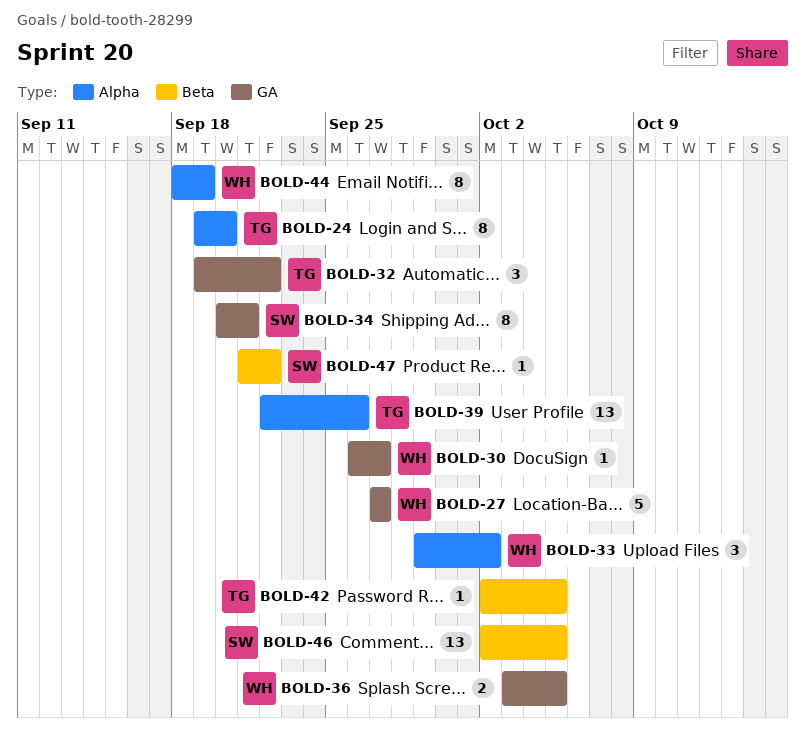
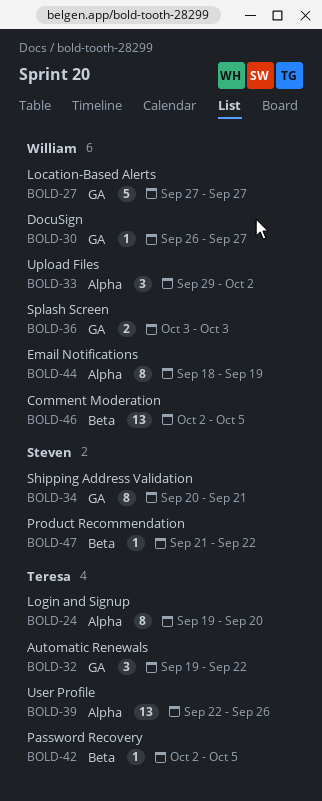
BOLD-36, due: Oct 5 -> Oct 3
BOLD-46, owner: Steven -> William

